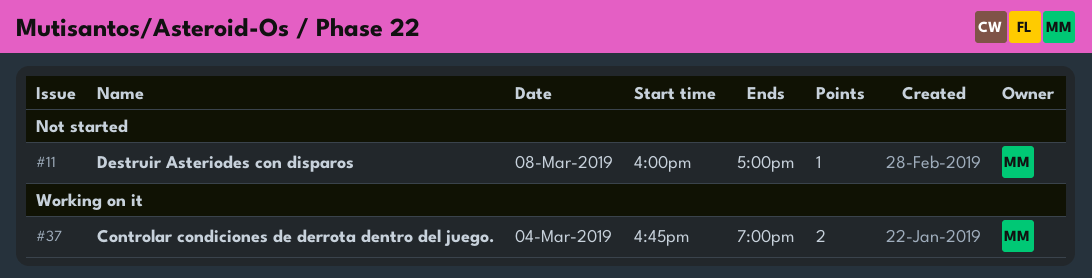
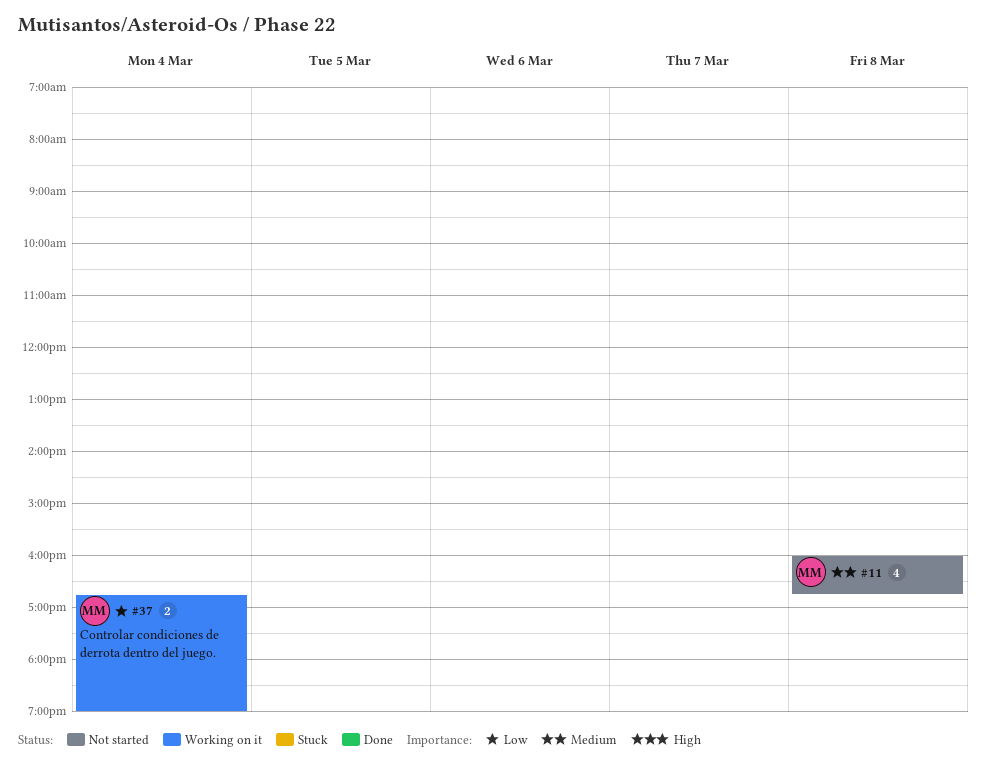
#11, estimate: 1 -> 4
#11, ends: 17:00 -> 16:45

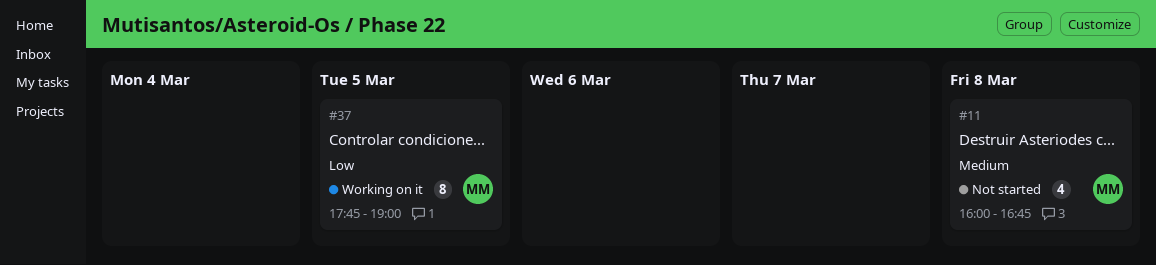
#37, estimate: 2 -> 8
#37, day: Mar 4 -> Mar 5
#37, begins: 16:45 -> 17:45

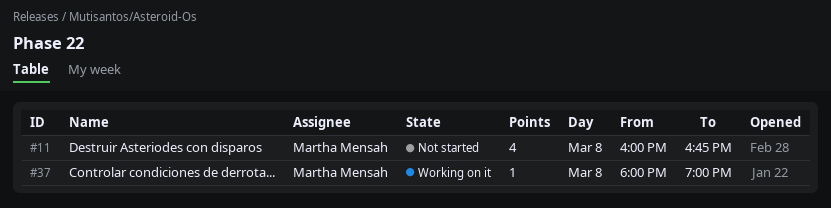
#37, estimate: 8 -> 1
#37, day: Mar 5 -> Mar 8
#37, begins: 17:45 -> 18:00

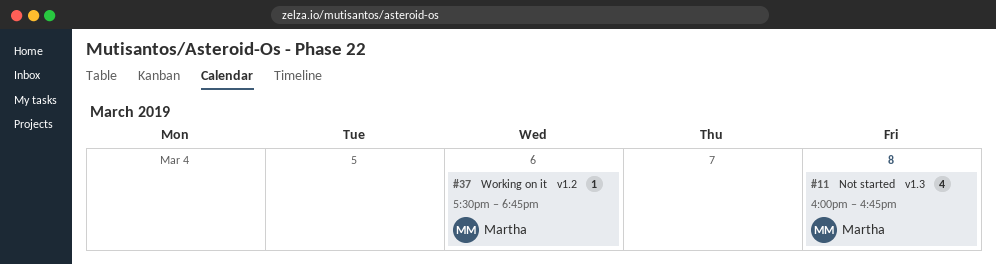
#37, day: Mar 8 -> Mar 6
#37, begins: 18:00 -> 17:30
#37, ends: 19:00 -> 18:45

